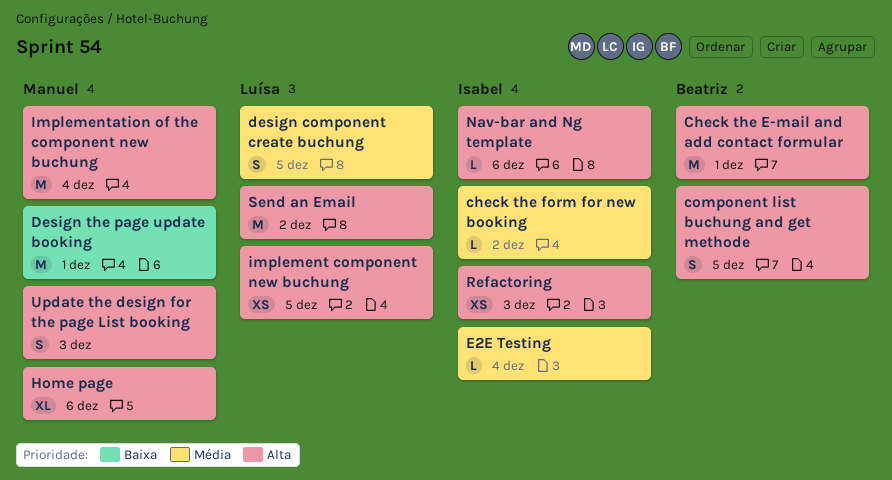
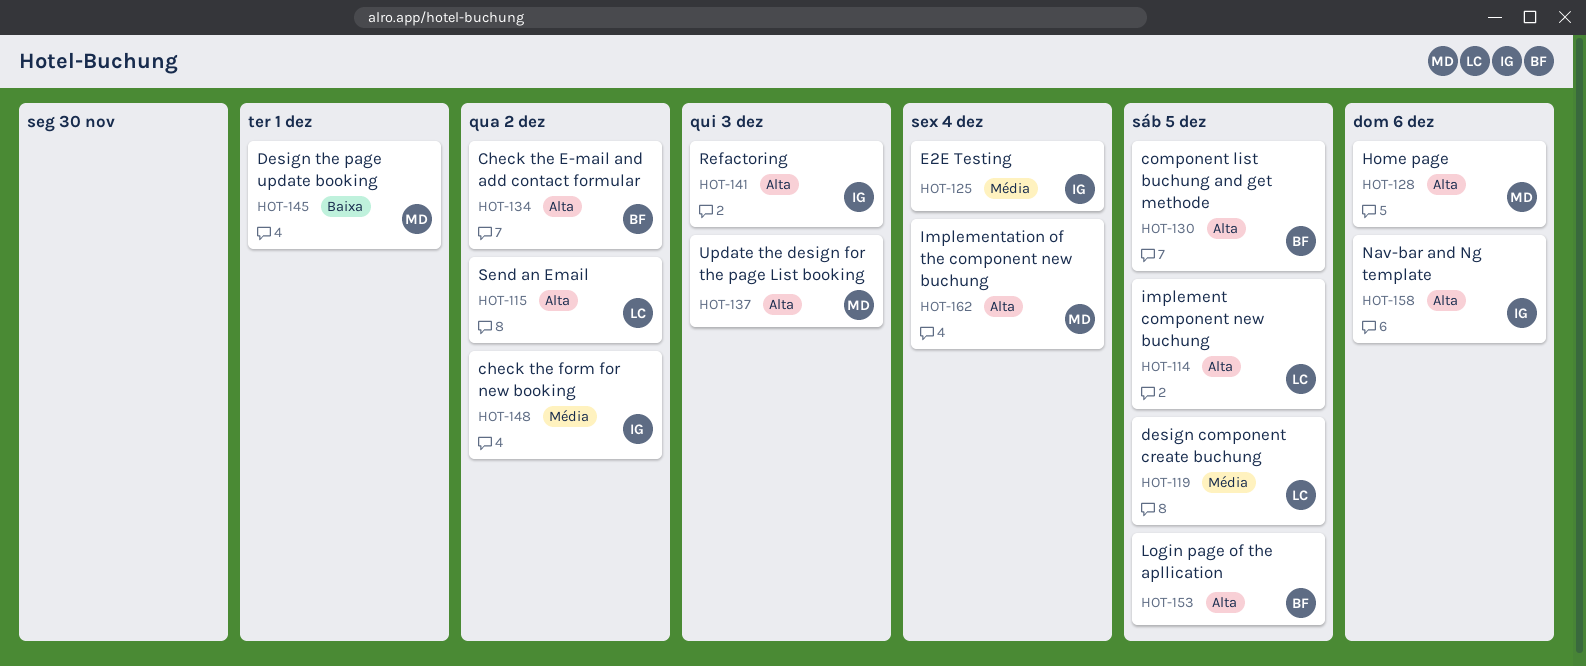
Check the E-mail and add contact formular, due: Dec 1 -> Dec 2
Login page of the apllication: none -> present

